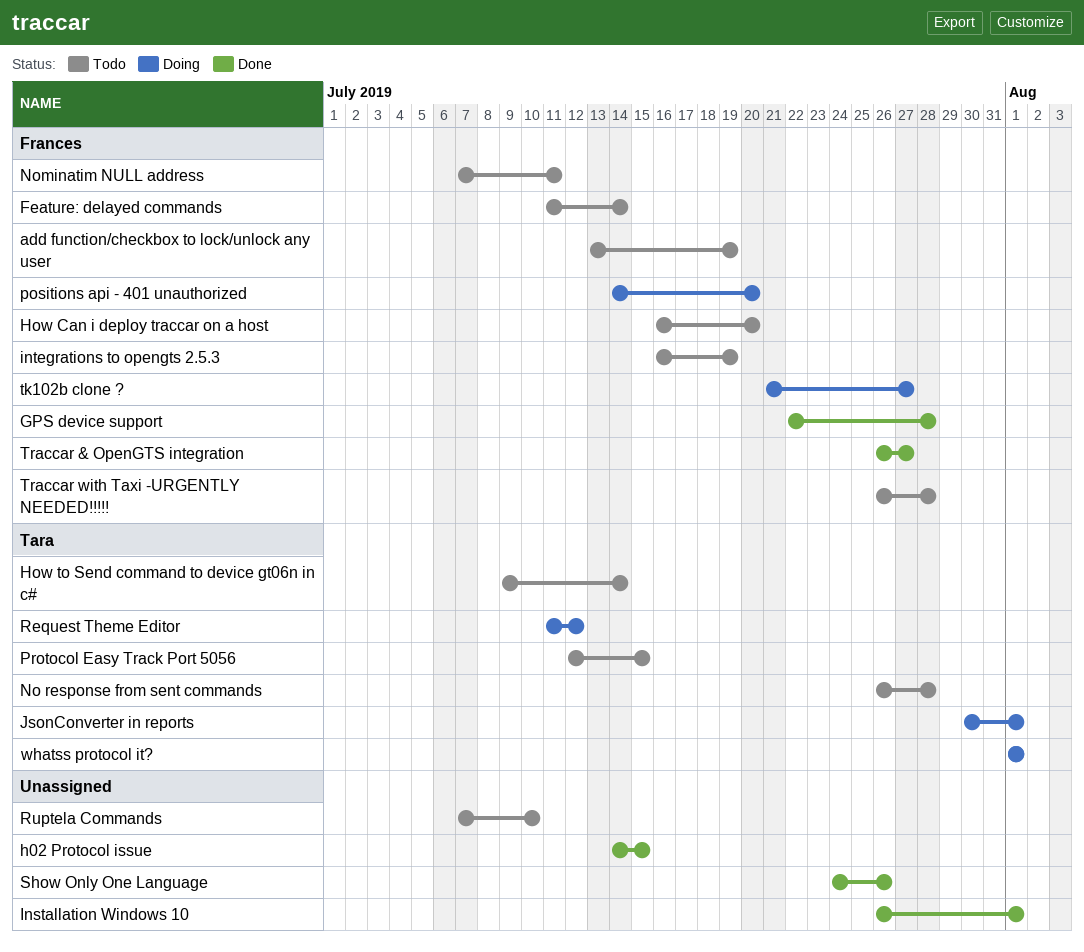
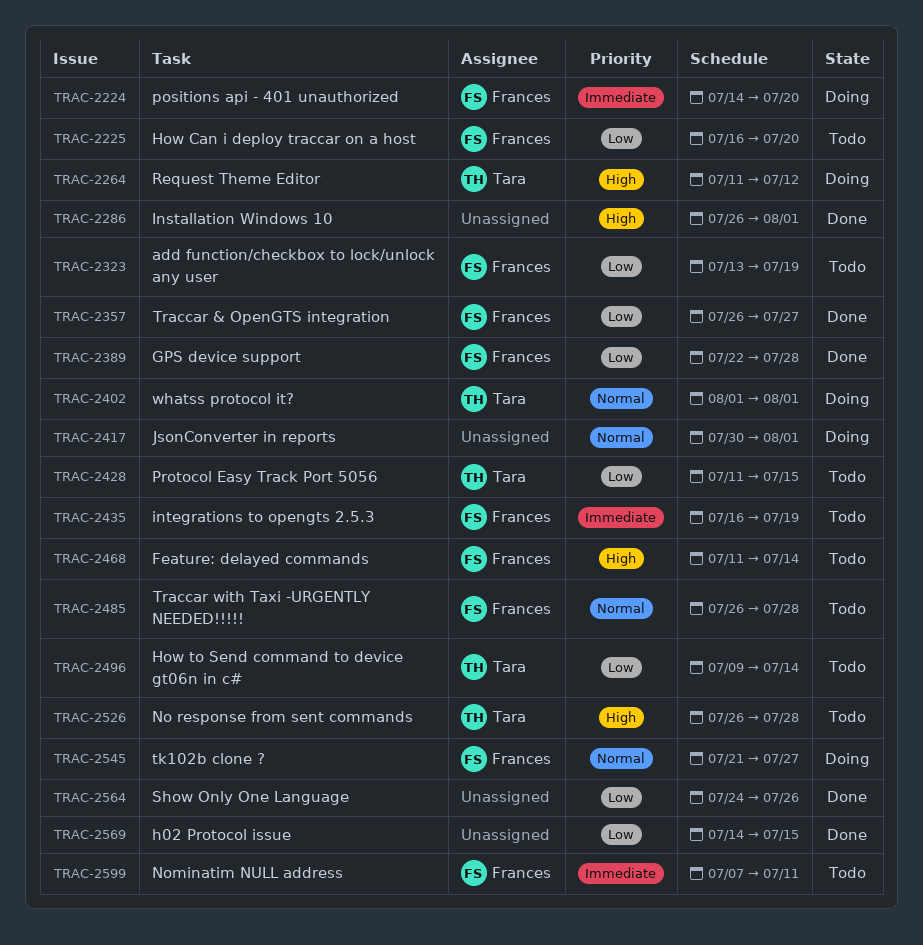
JsonConverter in reports, owner: Tara -> none
Protocol Easy Track Port 5056, start: Jul 12 -> Jul 11
Ruptela Commands: present -> none

